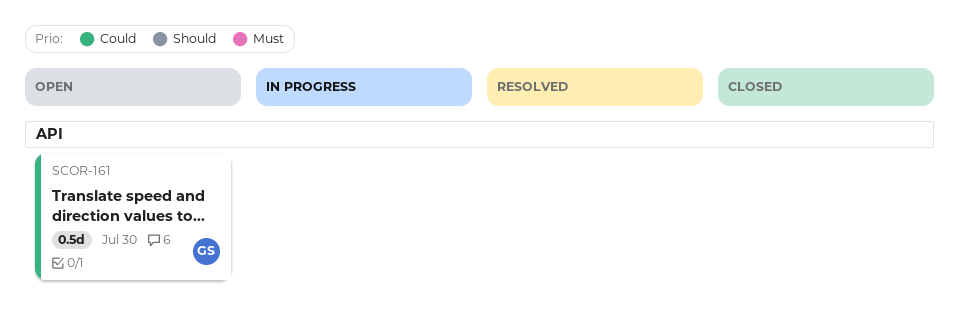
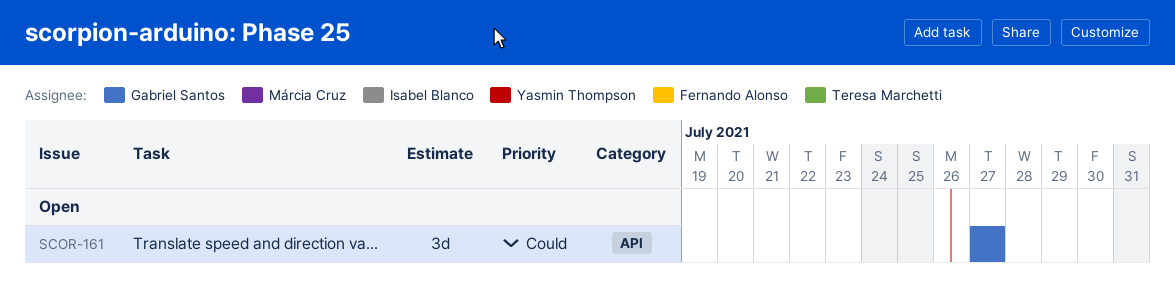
SCOR-161, estimate: 0.5d -> 3d
SCOR-161, due: Jul 30 -> Jul 27

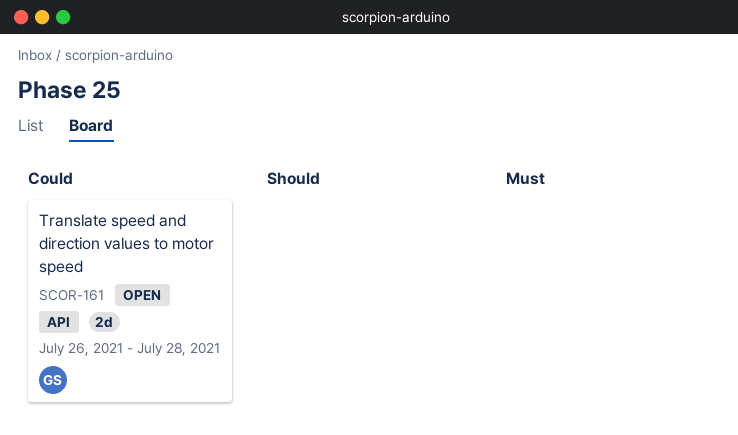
SCOR-161, estimate: 3d -> 2d
SCOR-161, start: Jul 27 -> Jul 26
SCOR-161, due: Jul 27 -> Jul 28

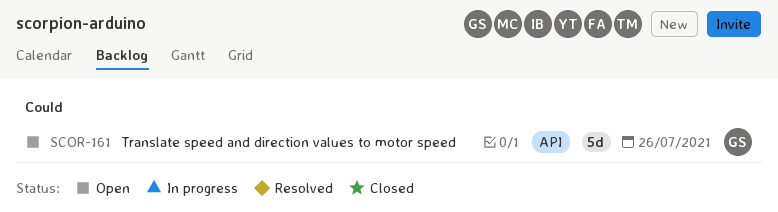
SCOR-161, estimate: 2d -> 5d
SCOR-161, due: Jul 28 -> Jul 26

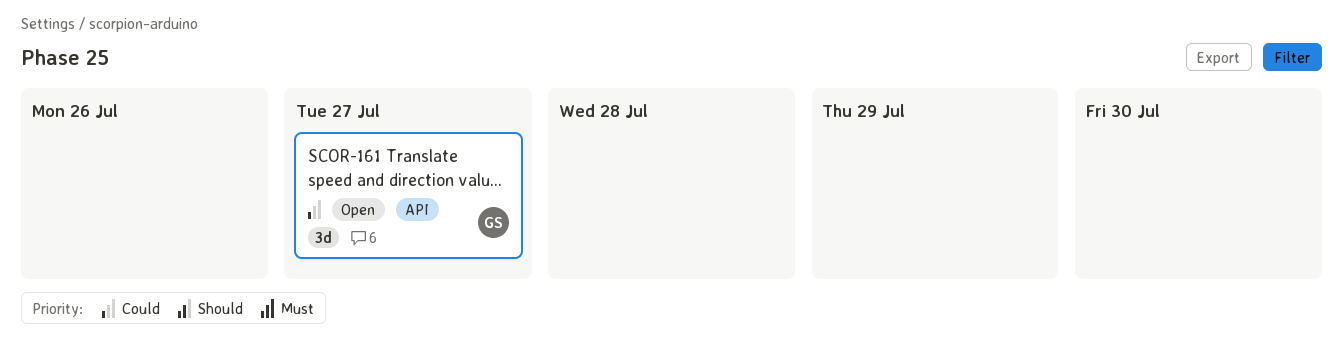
SCOR-161, estimate: 5d -> 3d
SCOR-161, due: Jul 26 -> Jul 27

